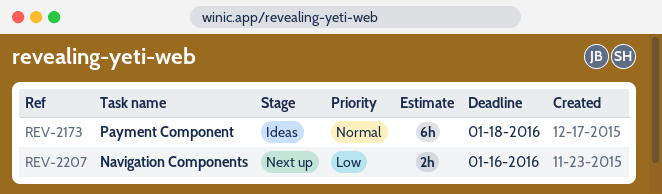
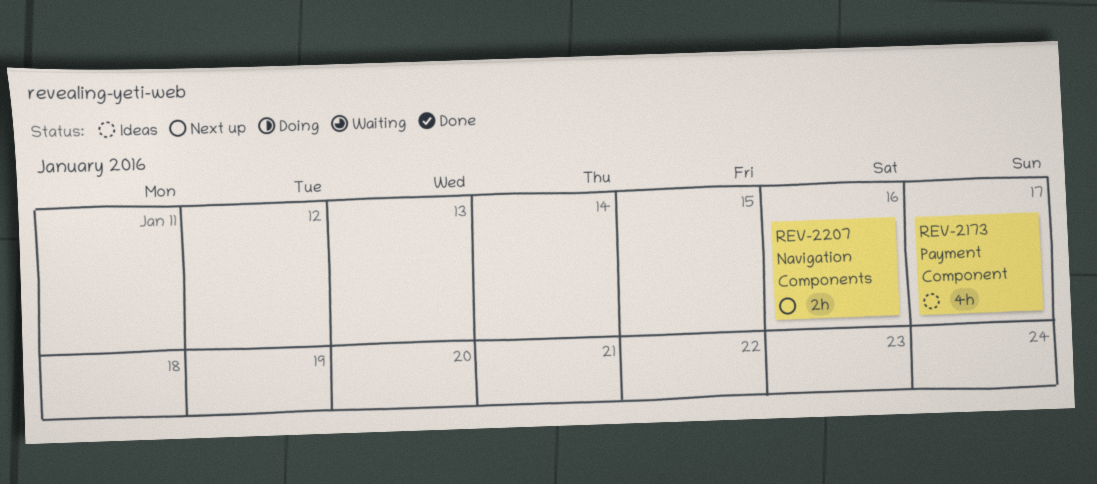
REV-2173, estimate: 6h -> 4h
REV-2173, due: Jan 18 -> Jan 17

